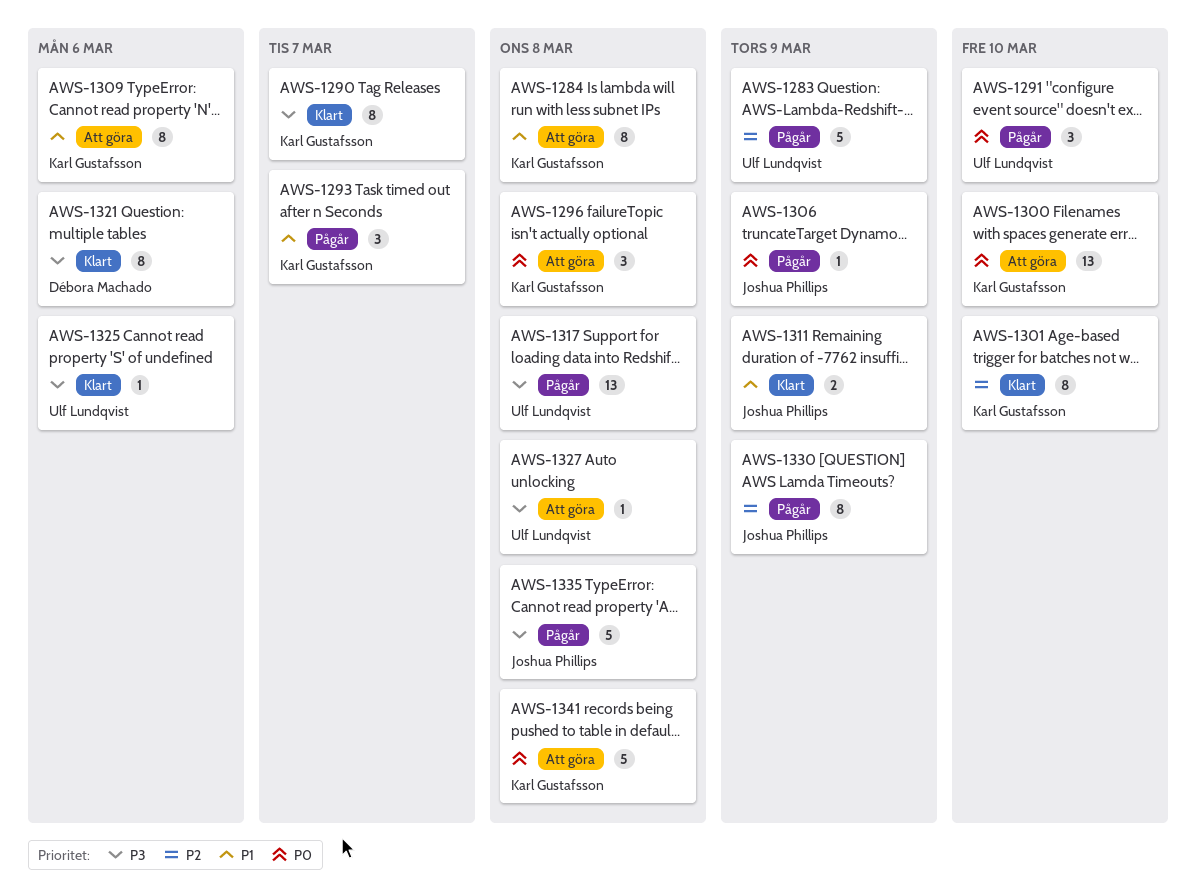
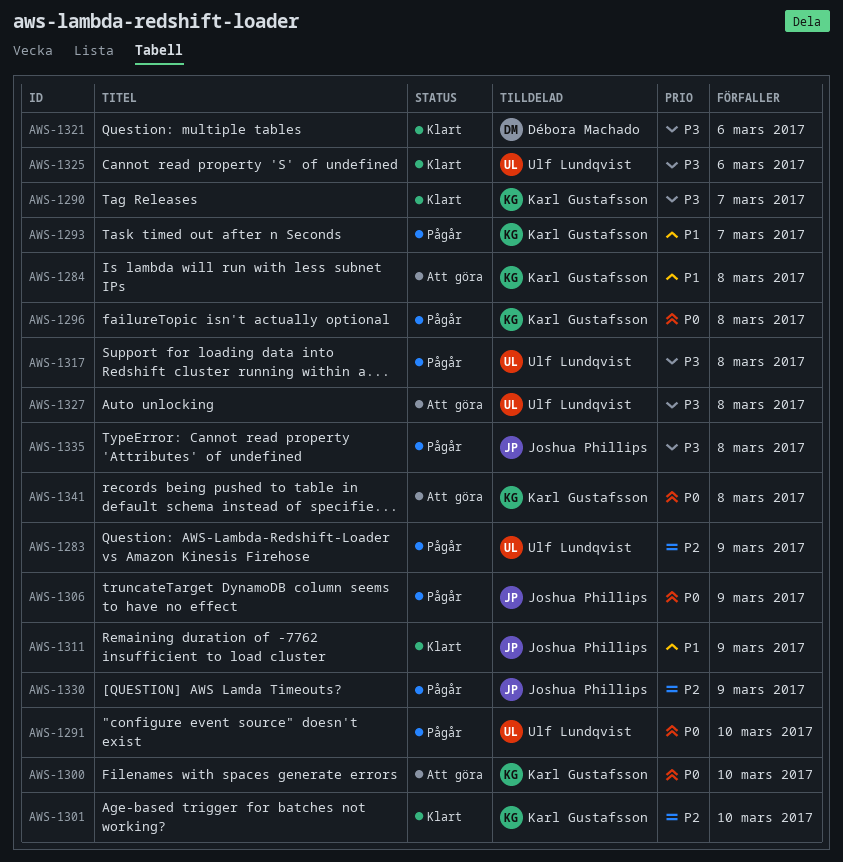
AWS-1296, status: Att göra -> Pågår
AWS-1309: present -> none

